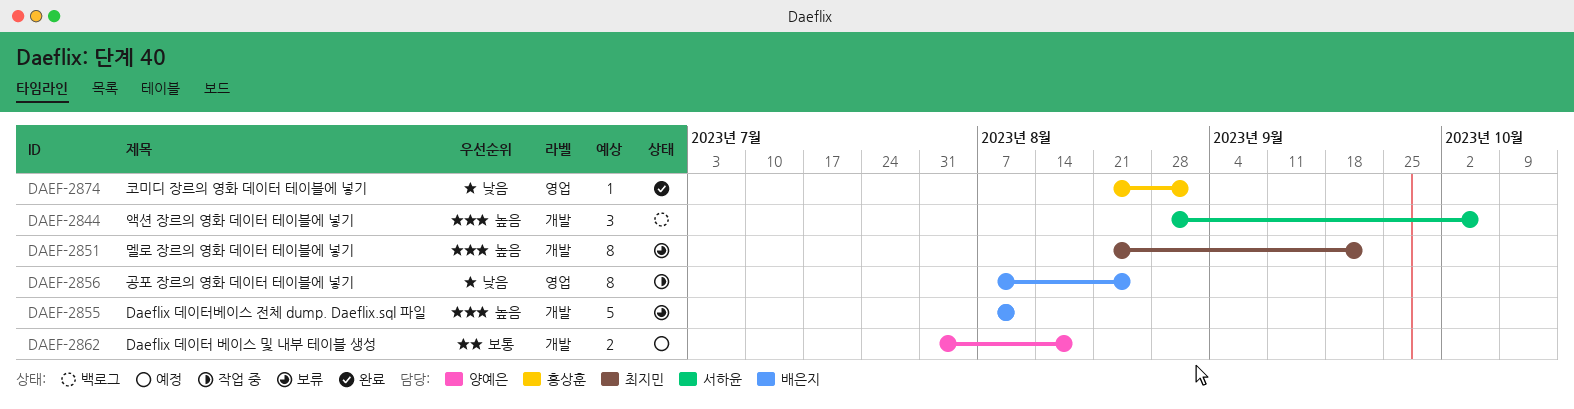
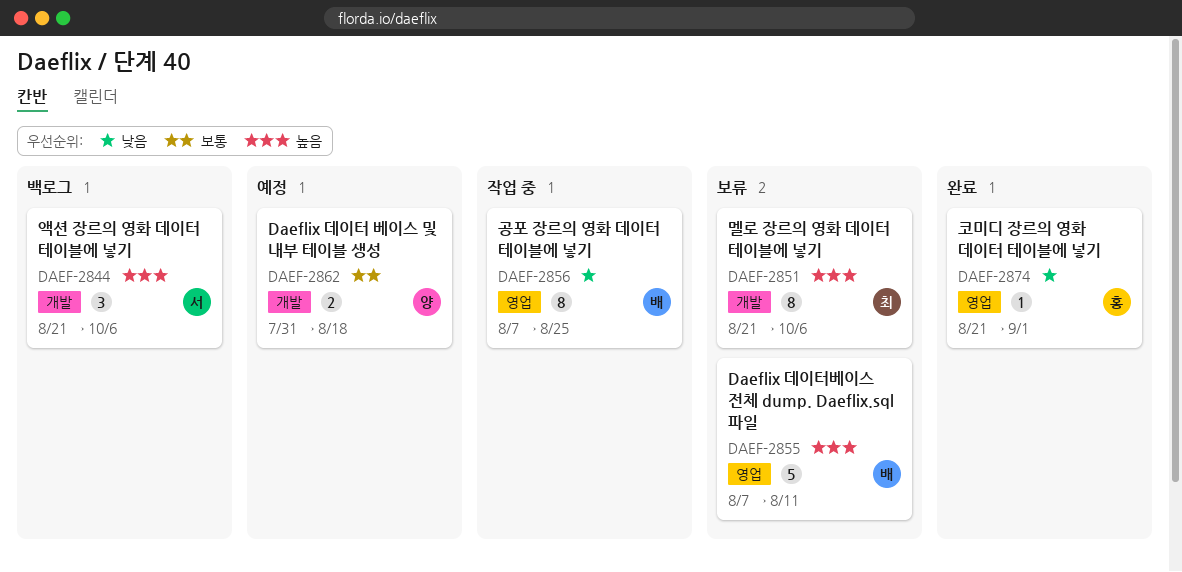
DAEF-2844, start: Aug 28 -> Aug 21
DAEF-2851, due: Sep 22 -> Oct 6
DAEF-2855, label: 개발 -> 영업

